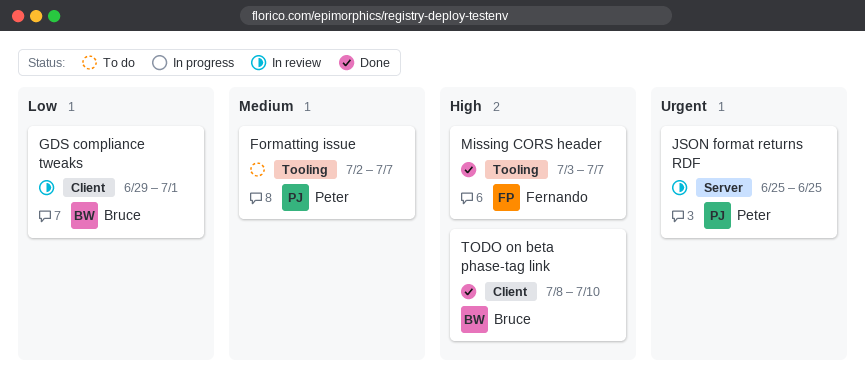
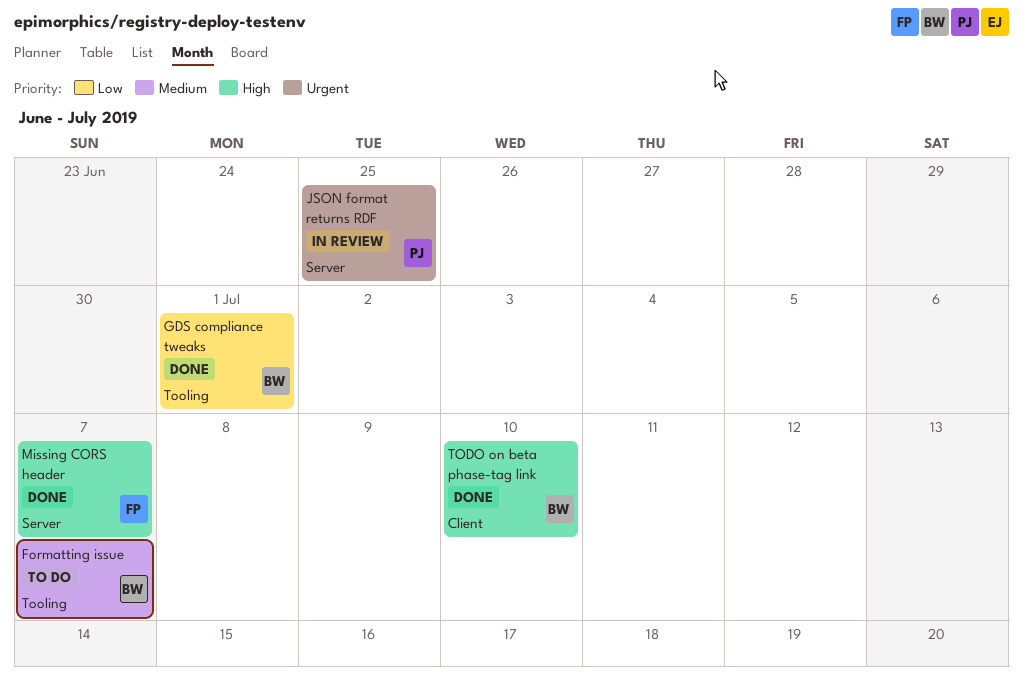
Formatting issue, owner: Peter -> Bruce
GDS compliance tweaks, status: In review -> Done
GDS compliance tweaks, label: Client -> Tooling
Missing CORS header, label: Tooling -> Server

